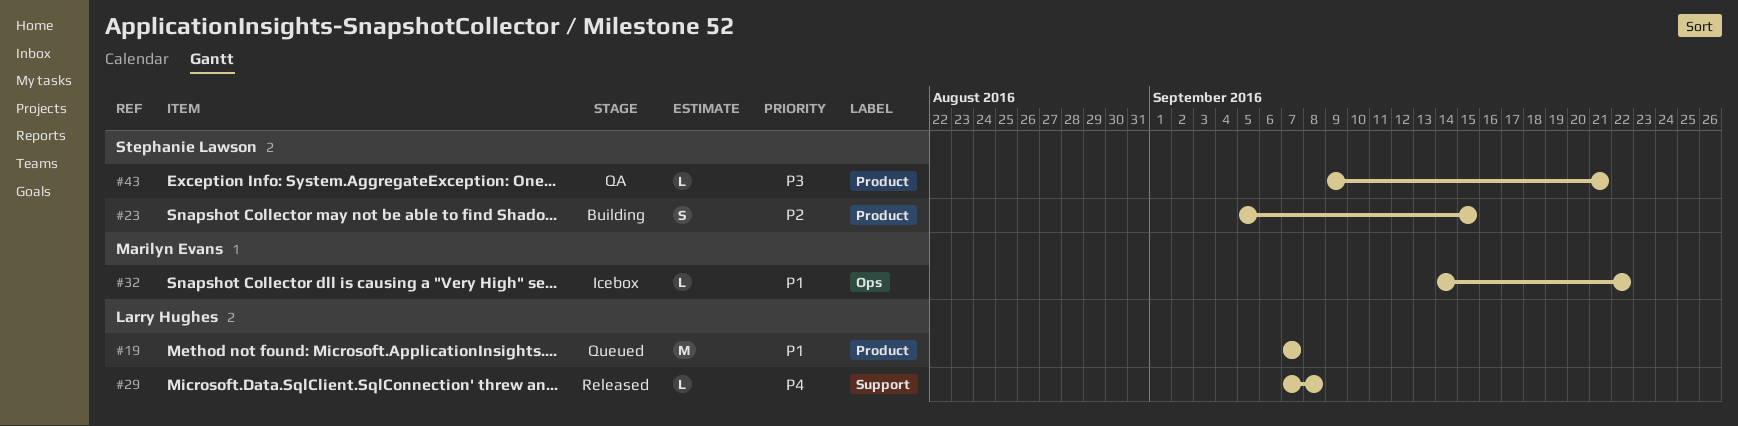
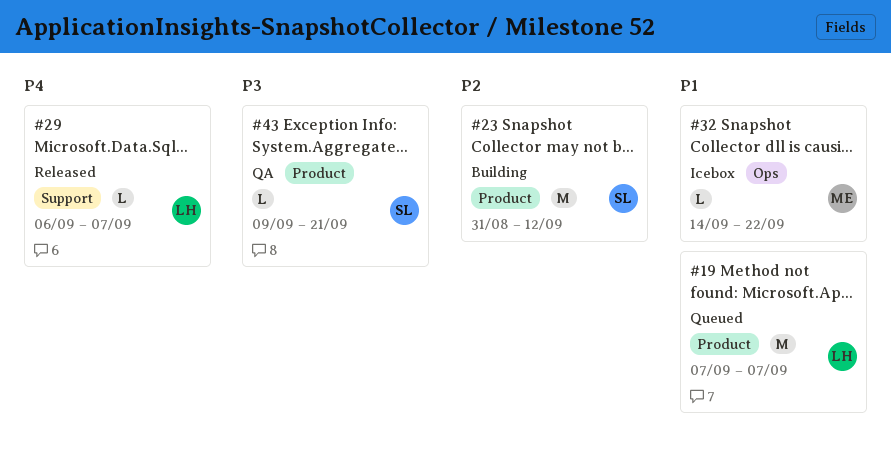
#23, estimate: S -> M
#23, start: Sep 5 -> Aug 31
#23, due: Sep 15 -> Sep 12
#29, start: Sep 7 -> Sep 6
#29, due: Sep 8 -> Sep 7

